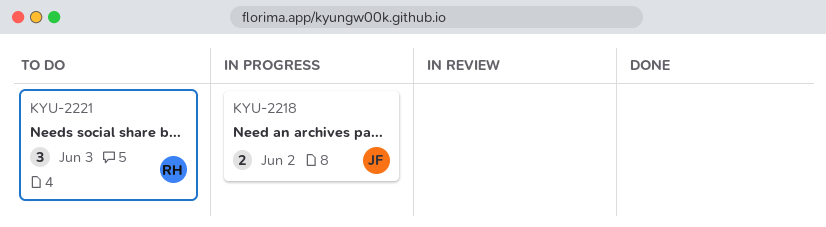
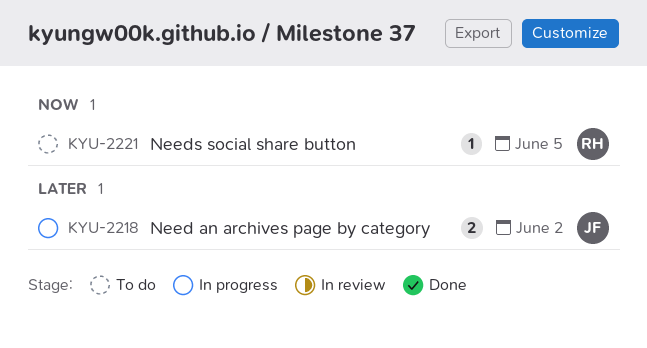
KYU-2221, estimate: 3 -> 1
KYU-2221, due: Jun 3 -> Jun 5

